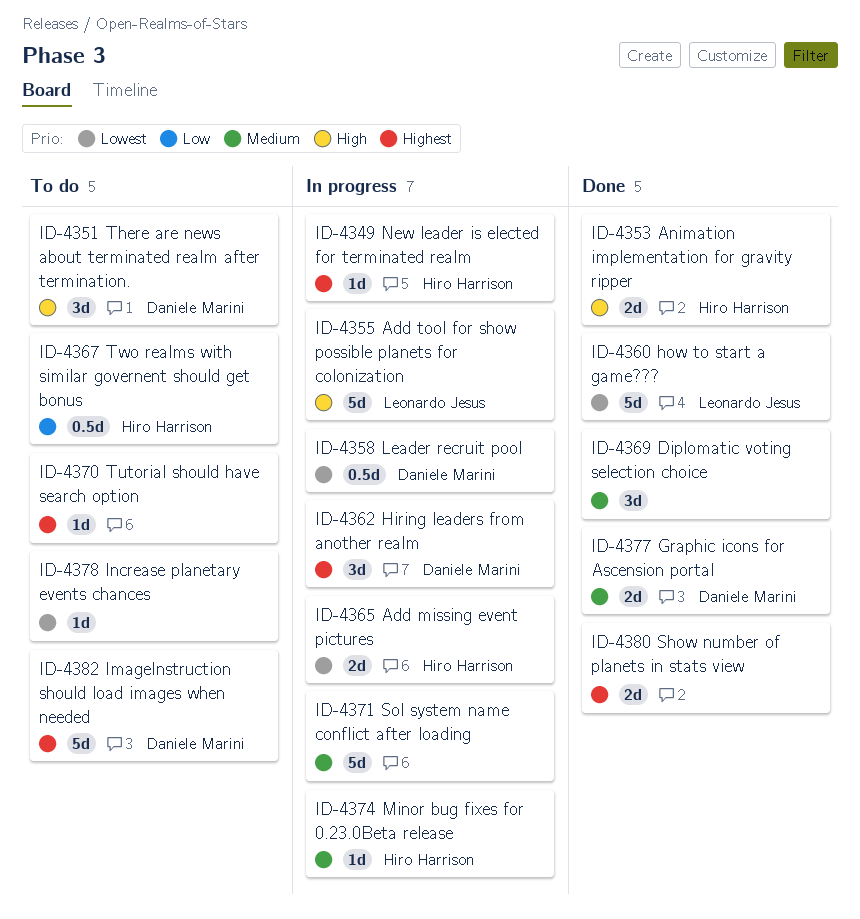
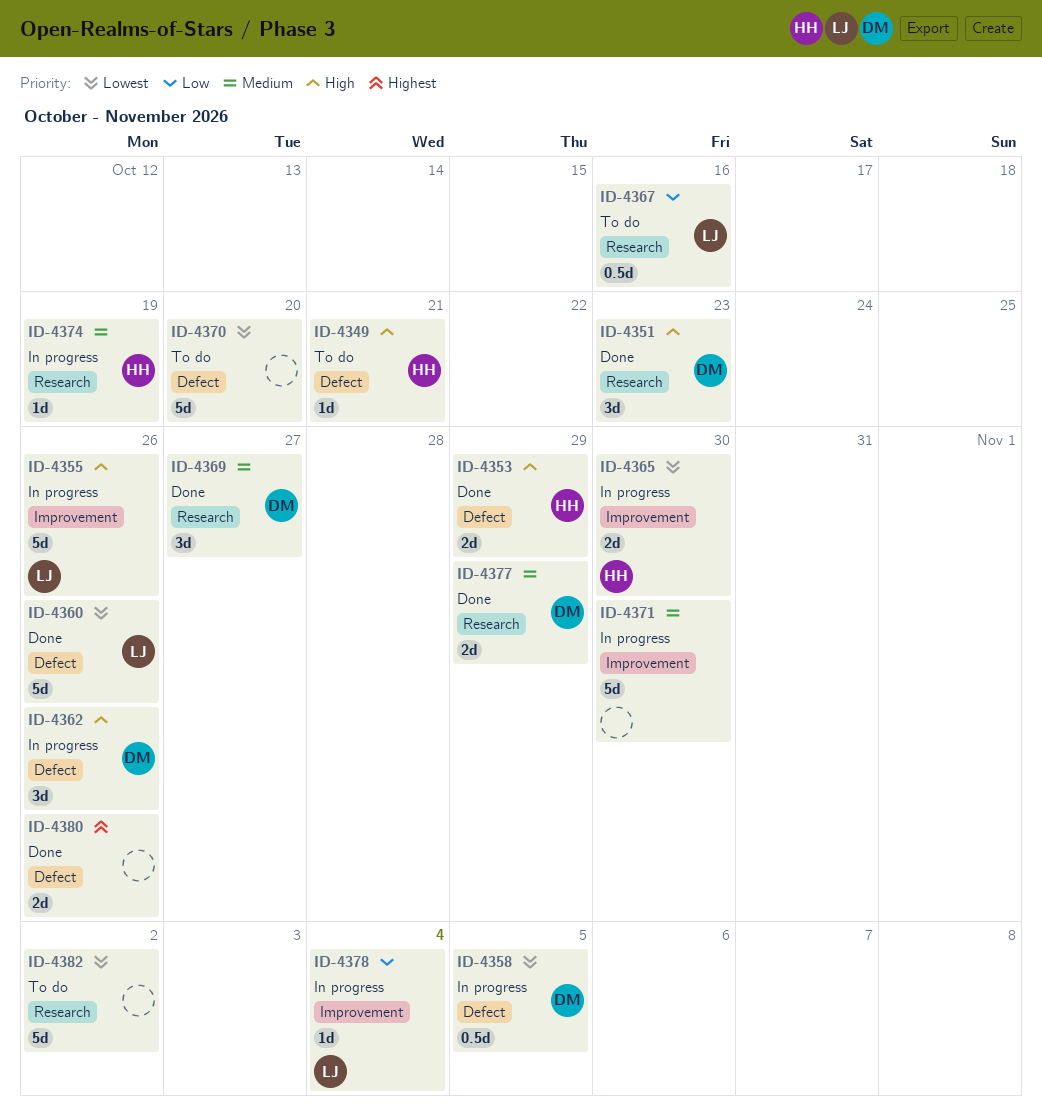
ID-4349, status: In progress -> To do
ID-4349, priority: Highest -> High
ID-4351, status: To do -> Done
ID-4362, priority: Highest -> High
ID-4367, owner: Hiro Harrison -> Leonardo Jesus
ID-4369, owner: none -> Daniele Marini
ID-4370, priority: Highest -> Lowest
ID-4370, estimate: 1d -> 5d
ID-4378, status: To do -> In progress
ID-4378, owner: none -> Leonardo Jesus
ID-4378, priority: Lowest -> Low
ID-4382, owner: Daniele Marini -> none
ID-4382, priority: Highest -> Lowest

